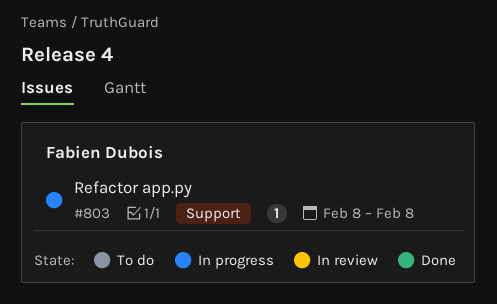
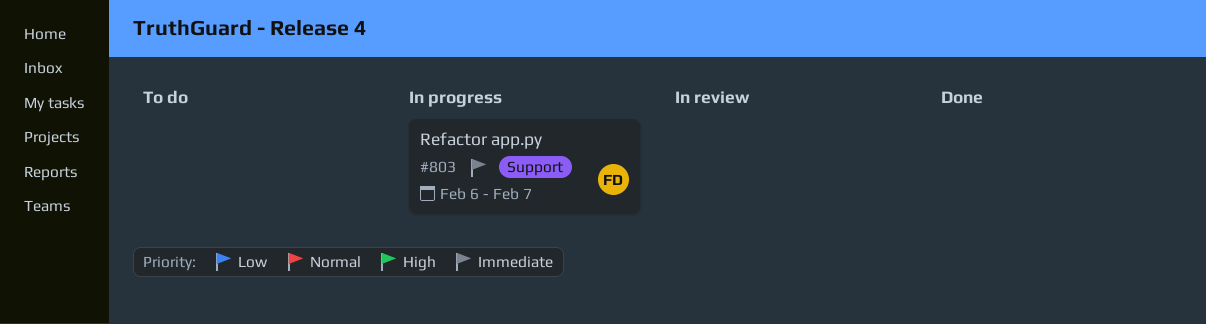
#803, start: Feb 8 -> Feb 6
#803, due: Feb 8 -> Feb 7

